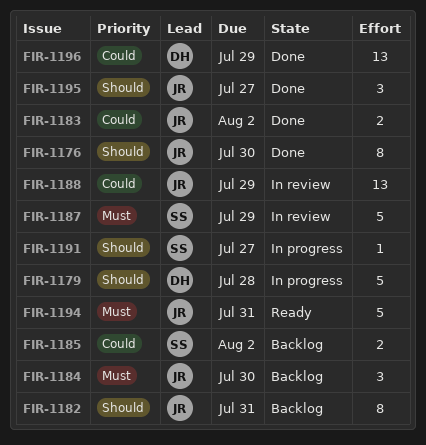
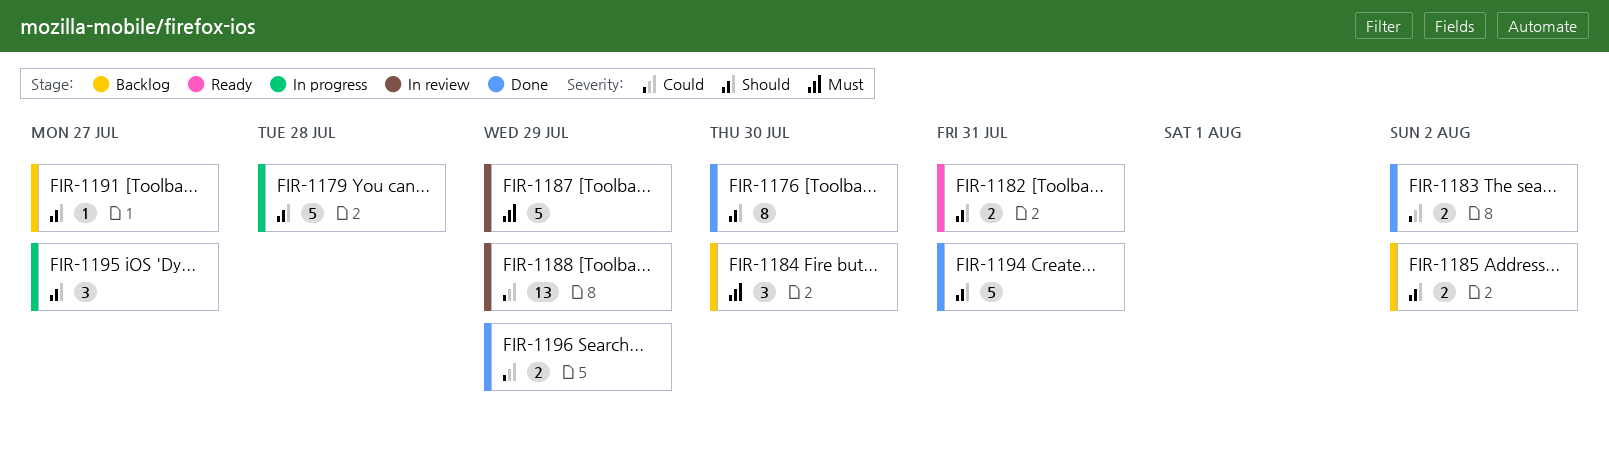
FIR-1182, status: Backlog -> Ready
FIR-1182, estimate: 8 -> 2
FIR-1185, priority: Could -> Should
FIR-1191, status: In progress -> Backlog
FIR-1194, status: Ready -> Done
FIR-1194, priority: Must -> Should
FIR-1195, status: Done -> In progress
FIR-1196, estimate: 13 -> 2

